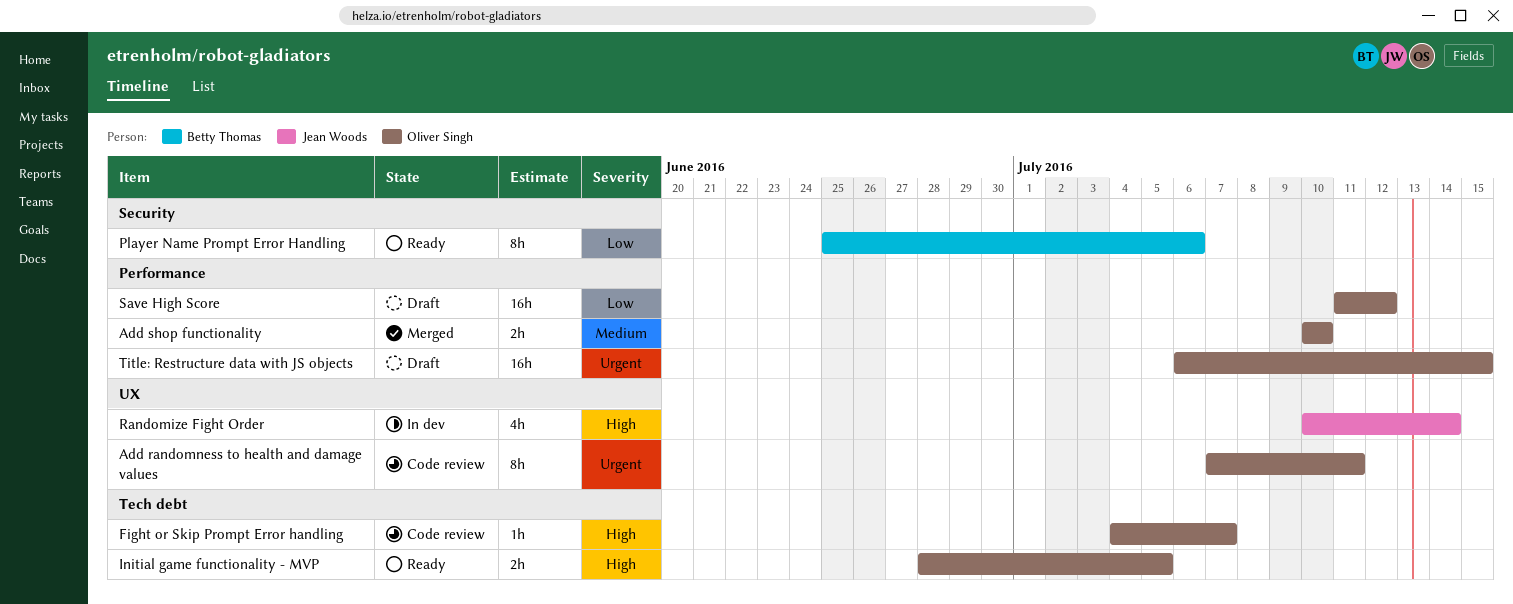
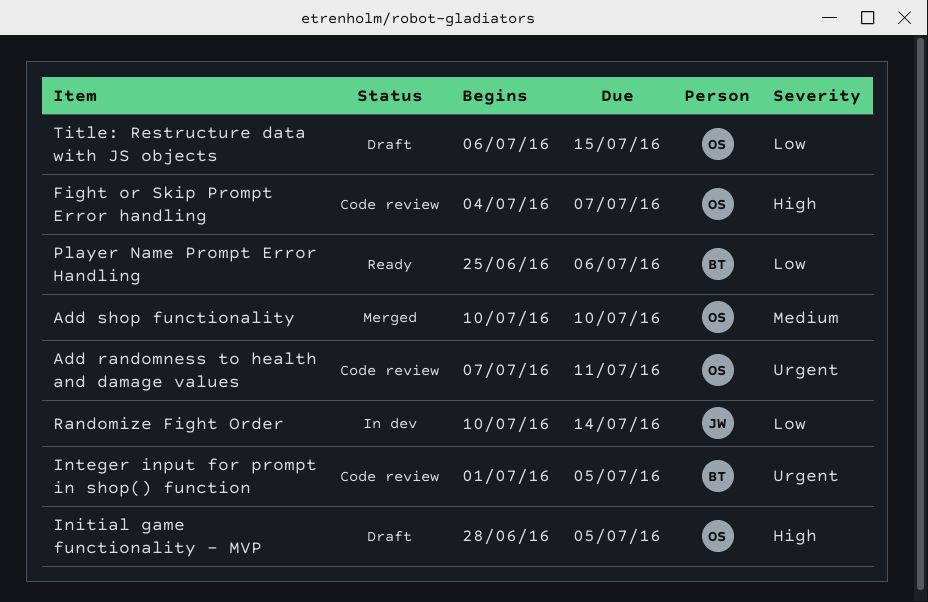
Initial game functionality - MVP, status: Ready -> Draft
Integer input for prompt in shop() function: none -> present
Randomize Fight Order, priority: High -> Low
Save High Score: present -> none
Title: Restructure data with JS objects, priority: Urgent -> Low

